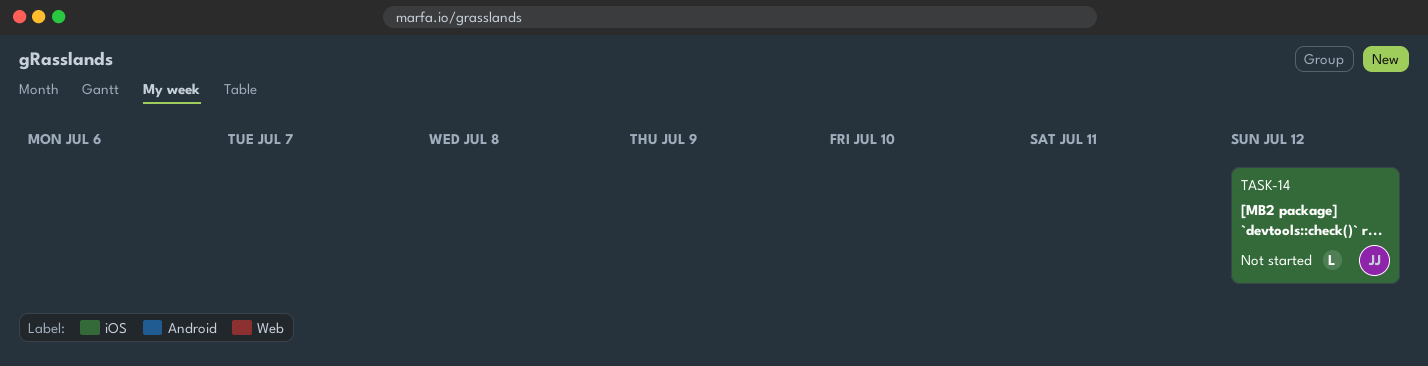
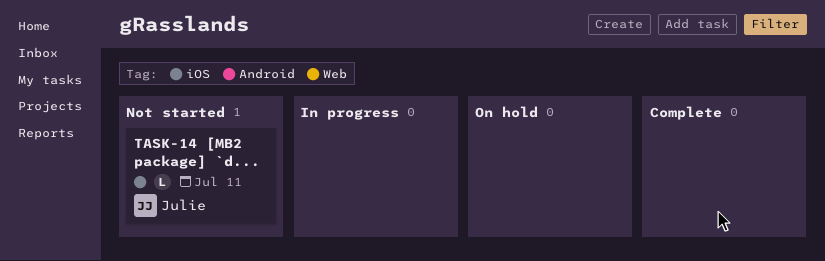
TASK-14, due: Jul 12 -> Jul 11

